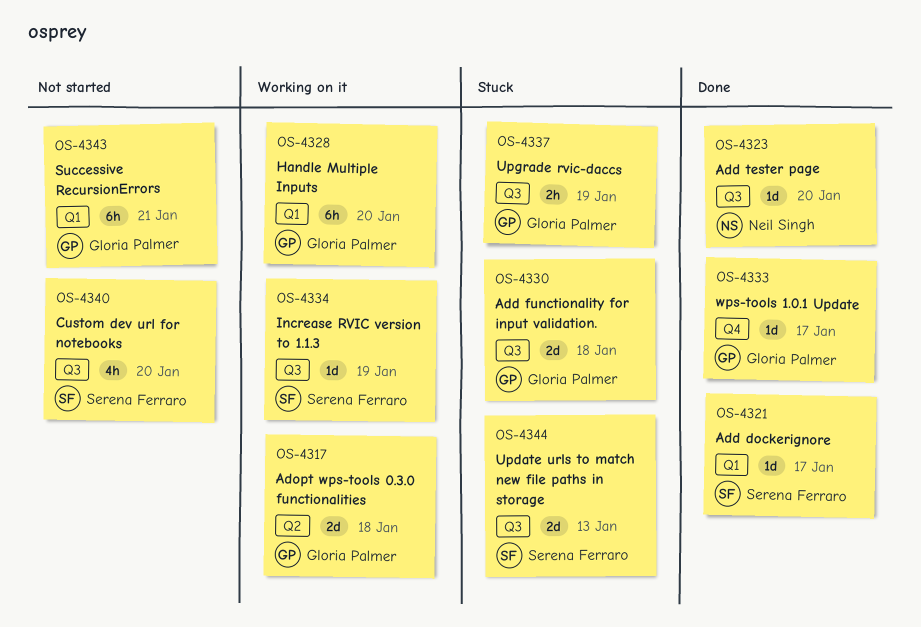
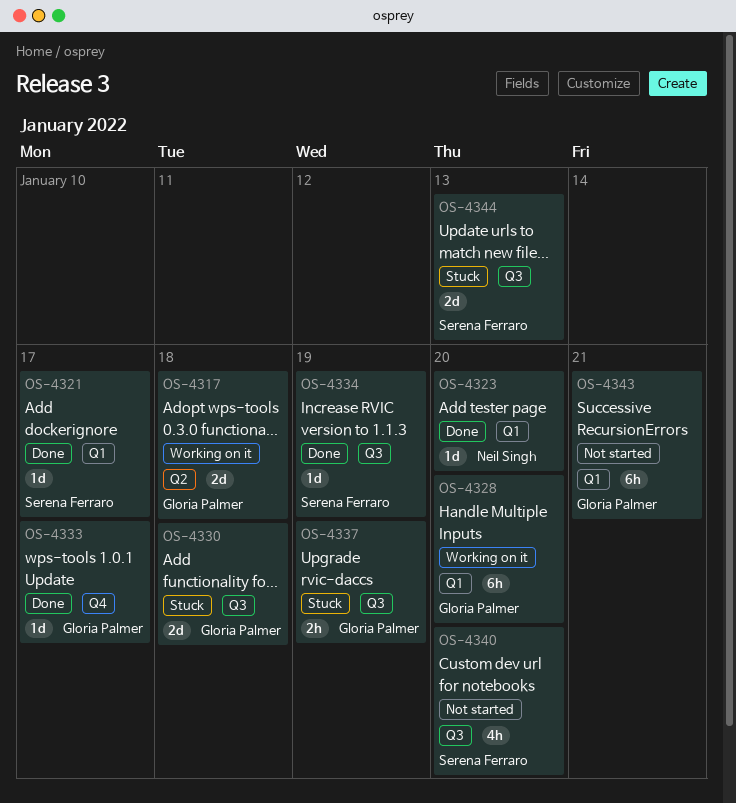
OS-4323, label: Q3 -> Q1
OS-4334, status: Working on it -> Done

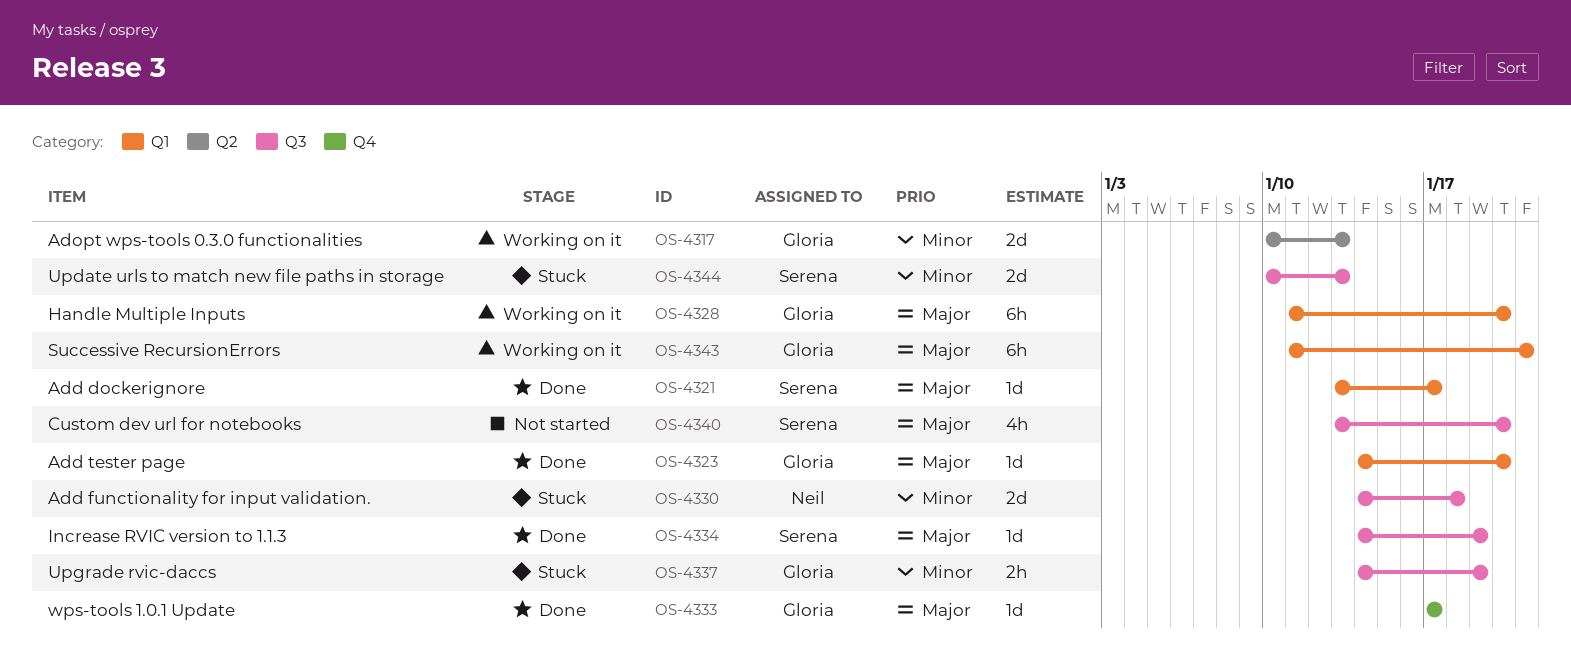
OS-4317, due: Jan 18 -> Jan 13
OS-4323, owner: Neil Singh -> Gloria Palmer
OS-4330, owner: Gloria Palmer -> Neil Singh
OS-4343, status: Not started -> Working on it

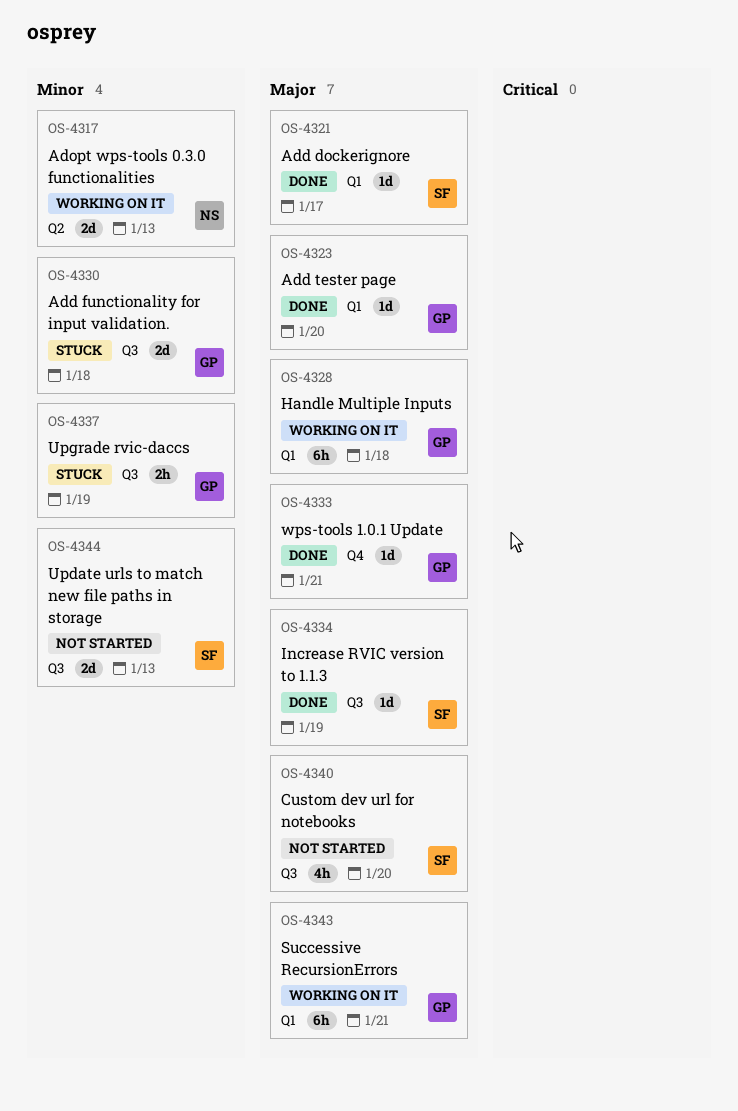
OS-4317, owner: Gloria -> Neil
OS-4328, due: Jan 20 -> Jan 18
OS-4330, owner: Neil -> Gloria
OS-4333, due: Jan 17 -> Jan 21
OS-4344, status: Stuck -> Not started

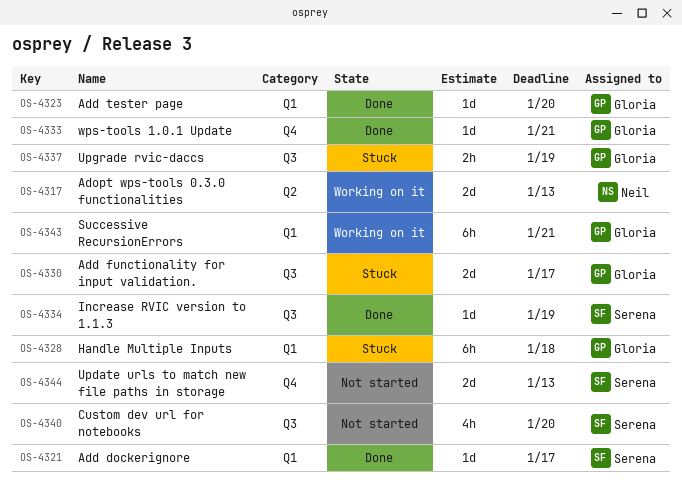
OS-4328, status: Working on it -> Stuck
OS-4330, due: Jan 18 -> Jan 17
OS-4344, label: Q3 -> Q4

